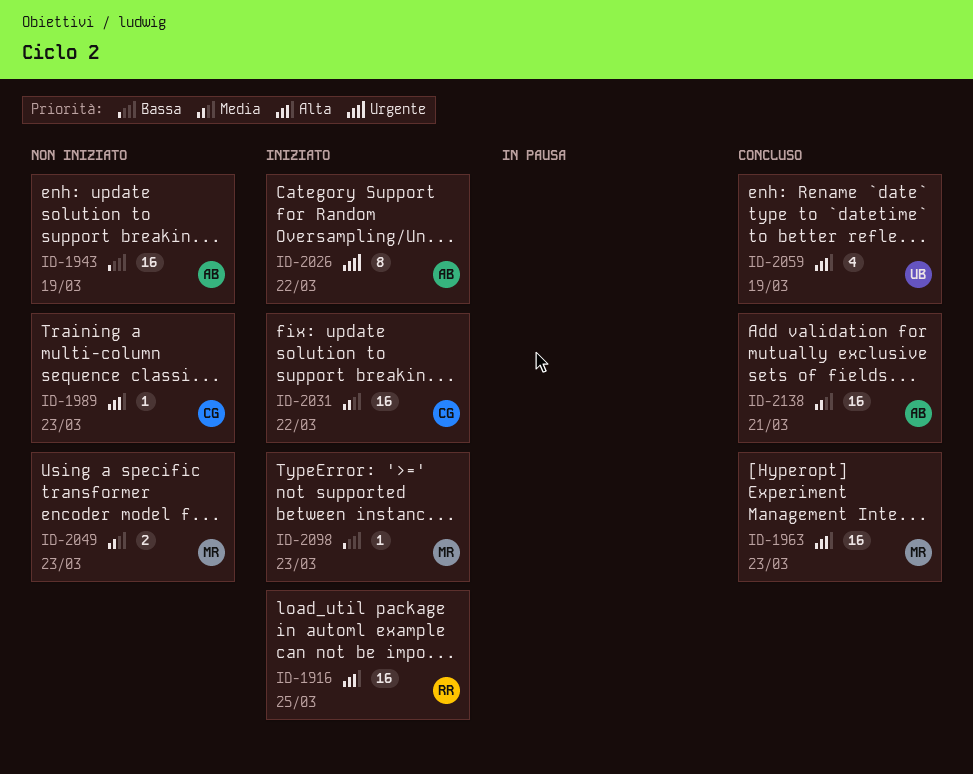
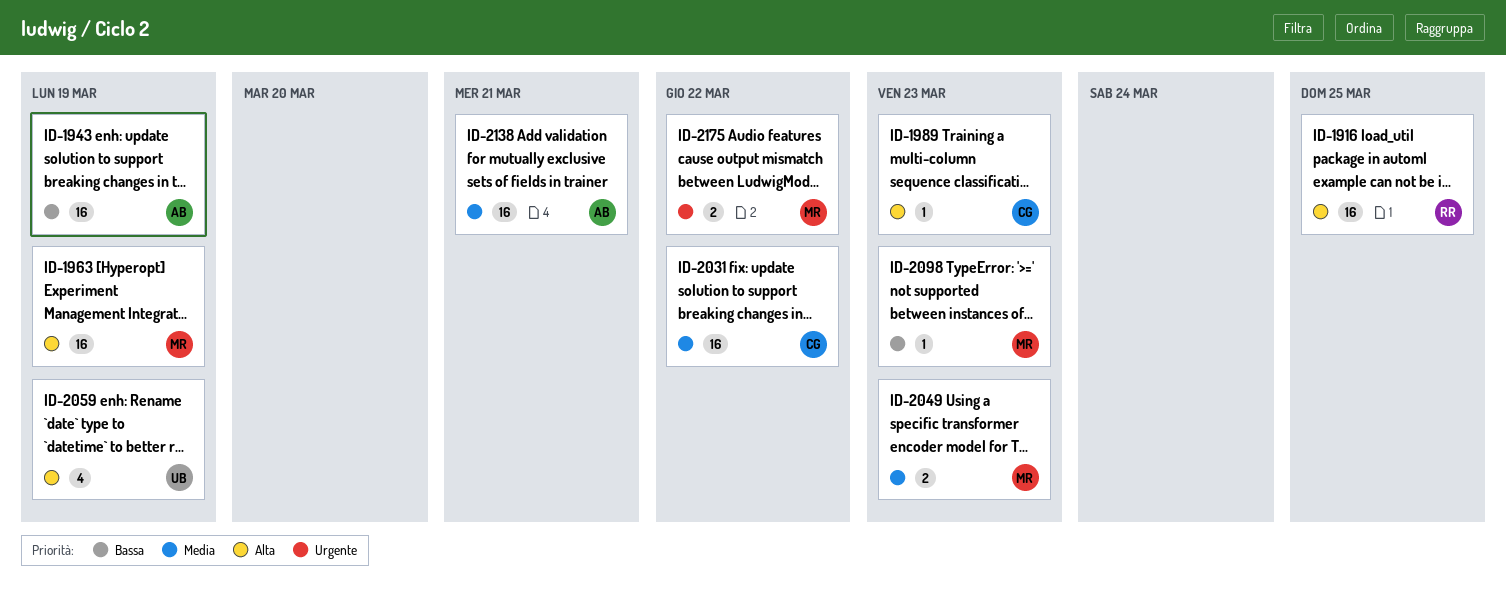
ID-1963, due: Mar 23 -> Mar 19
ID-2026: present -> none
ID-2175: none -> present

